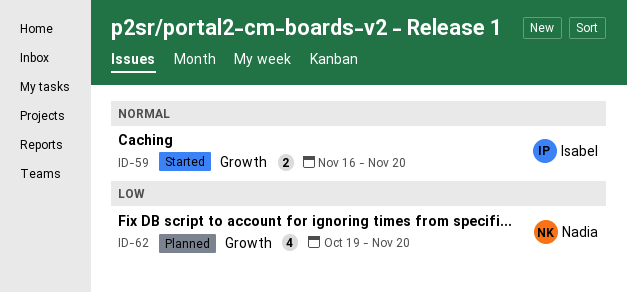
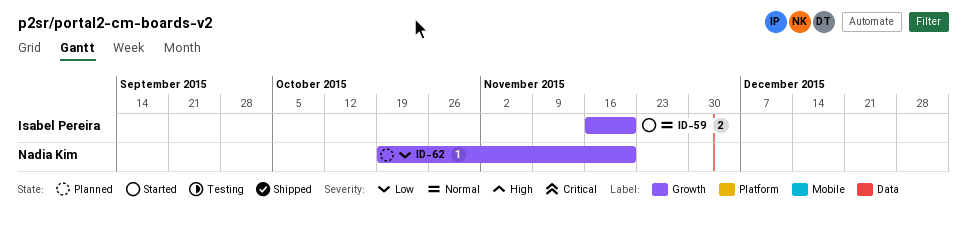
ID-62, estimate: 4 -> 1

